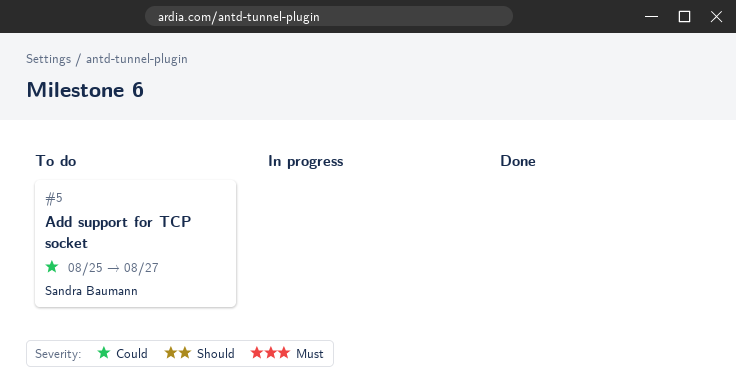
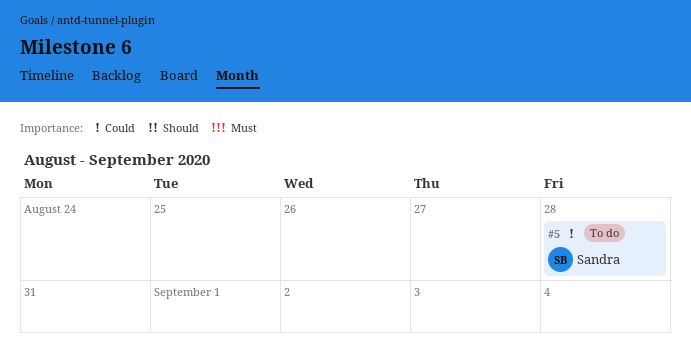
#5, due: Aug 27 -> Aug 28

